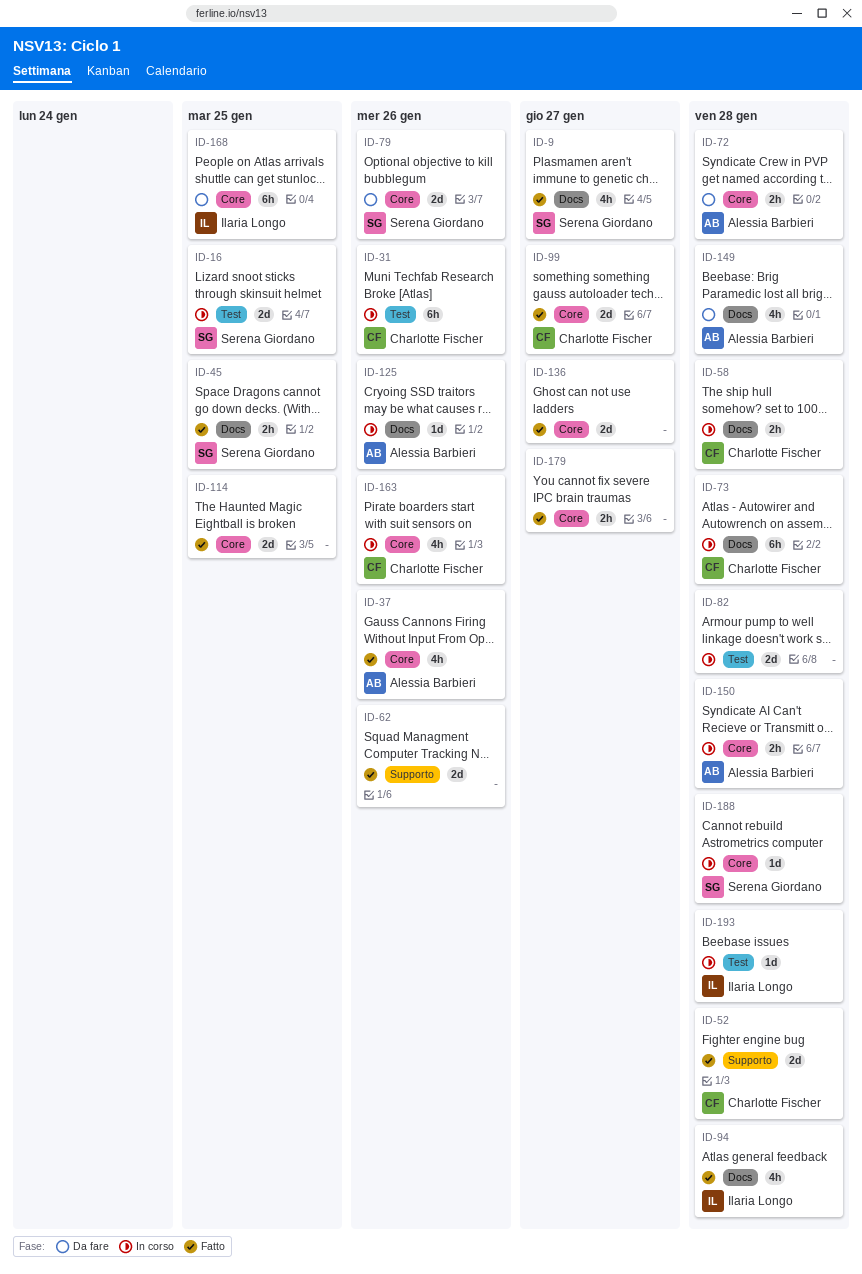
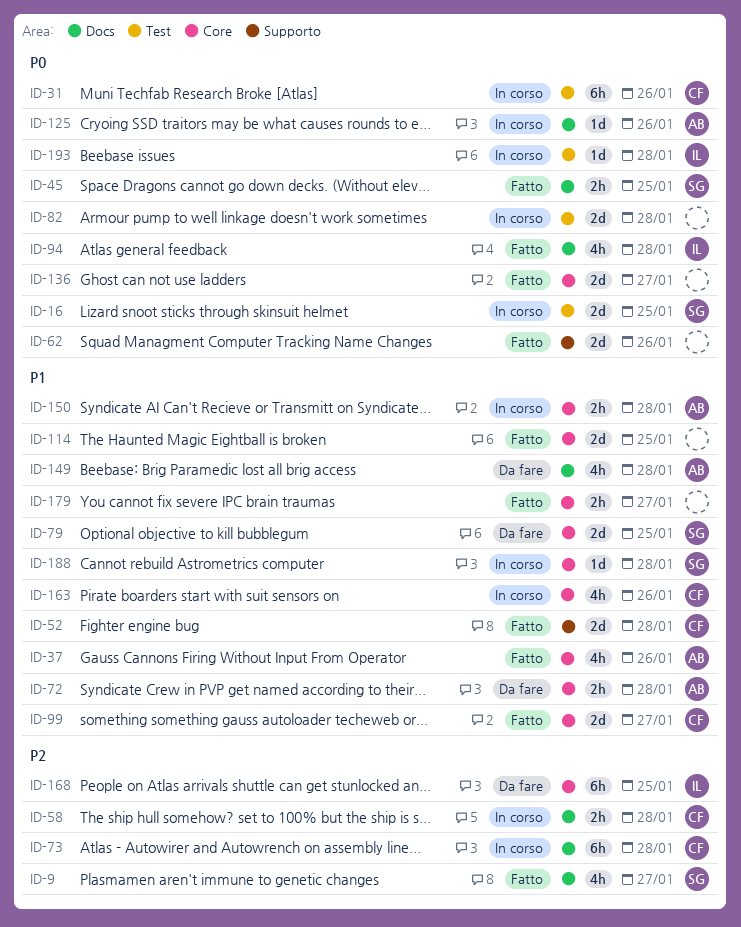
ID-79, due: Jan 26 -> Jan 25

